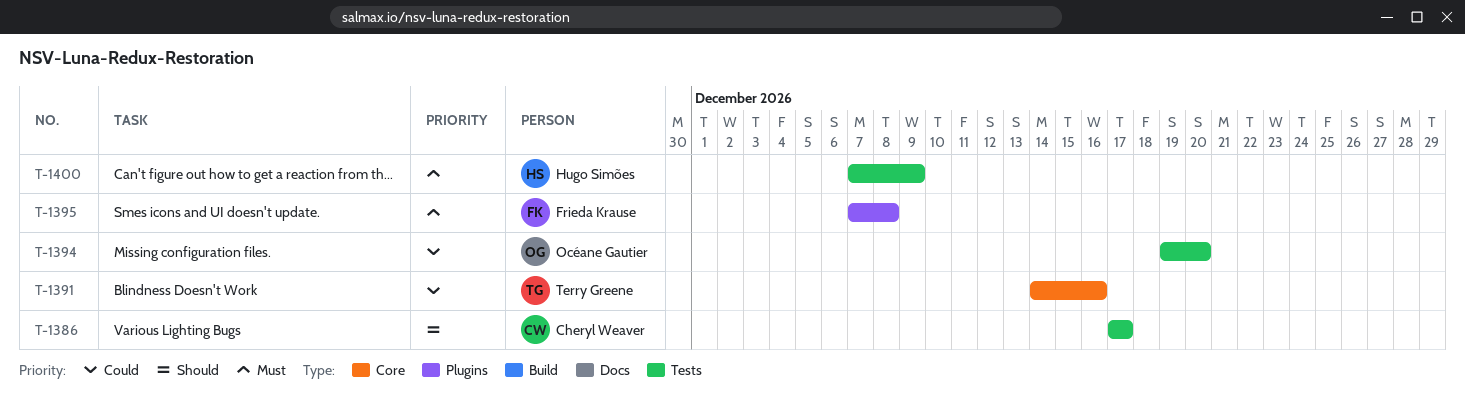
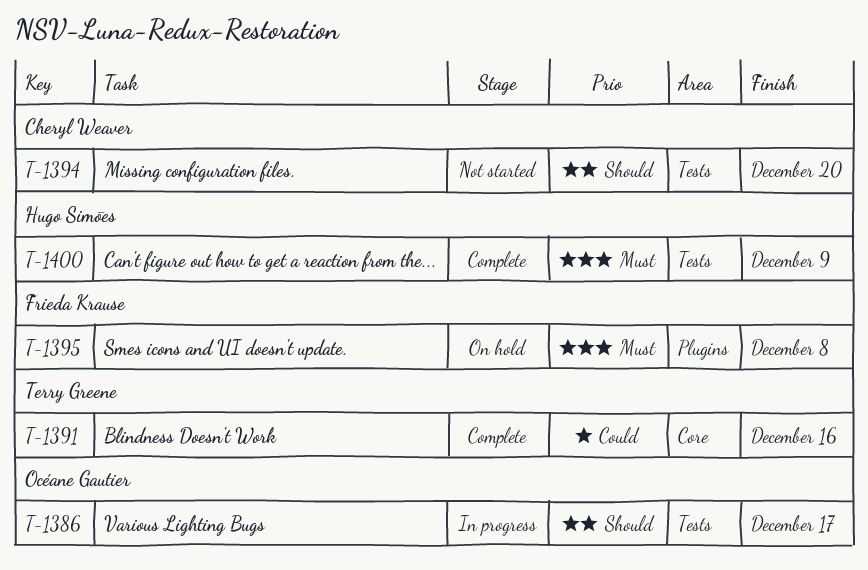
T-1386, owner: Cheryl Weaver -> Océane Gautier
T-1394, owner: Océane Gautier -> Cheryl Weaver
T-1394, priority: Could -> Should

